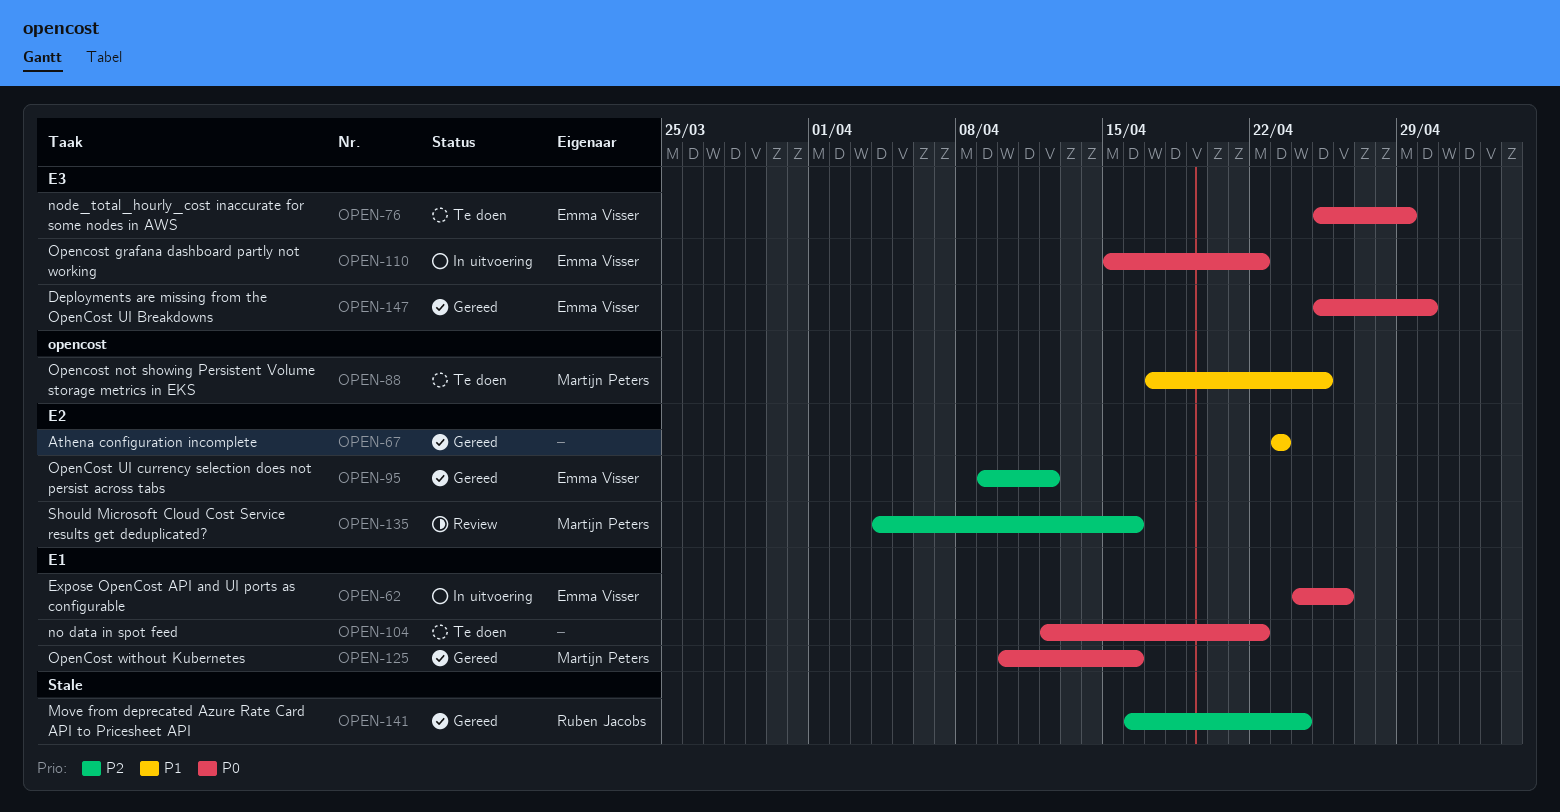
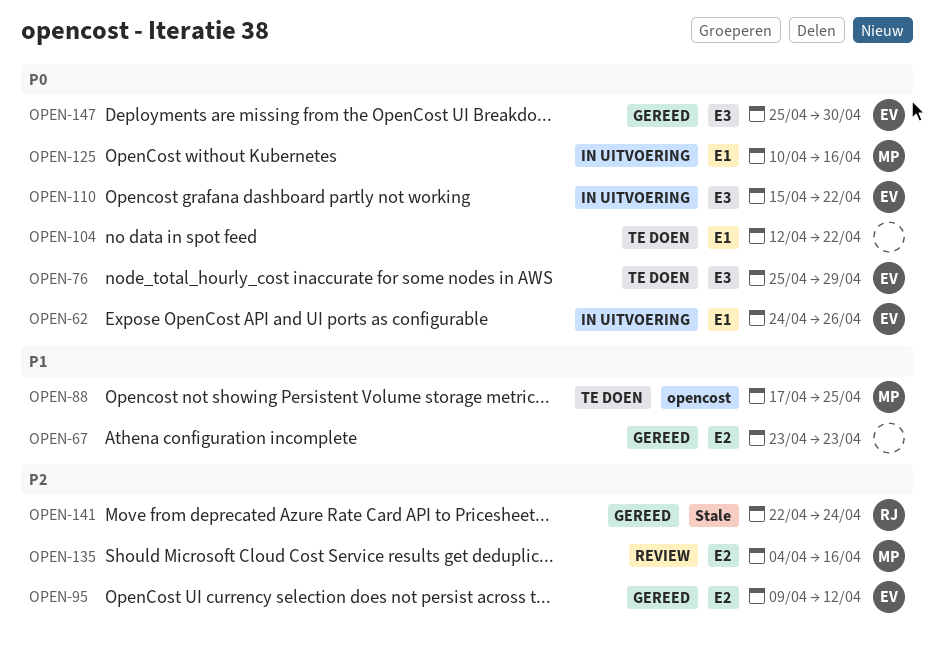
OPEN-125, status: Gereed -> In uitvoering
OPEN-141, start: Apr 16 -> Apr 22

